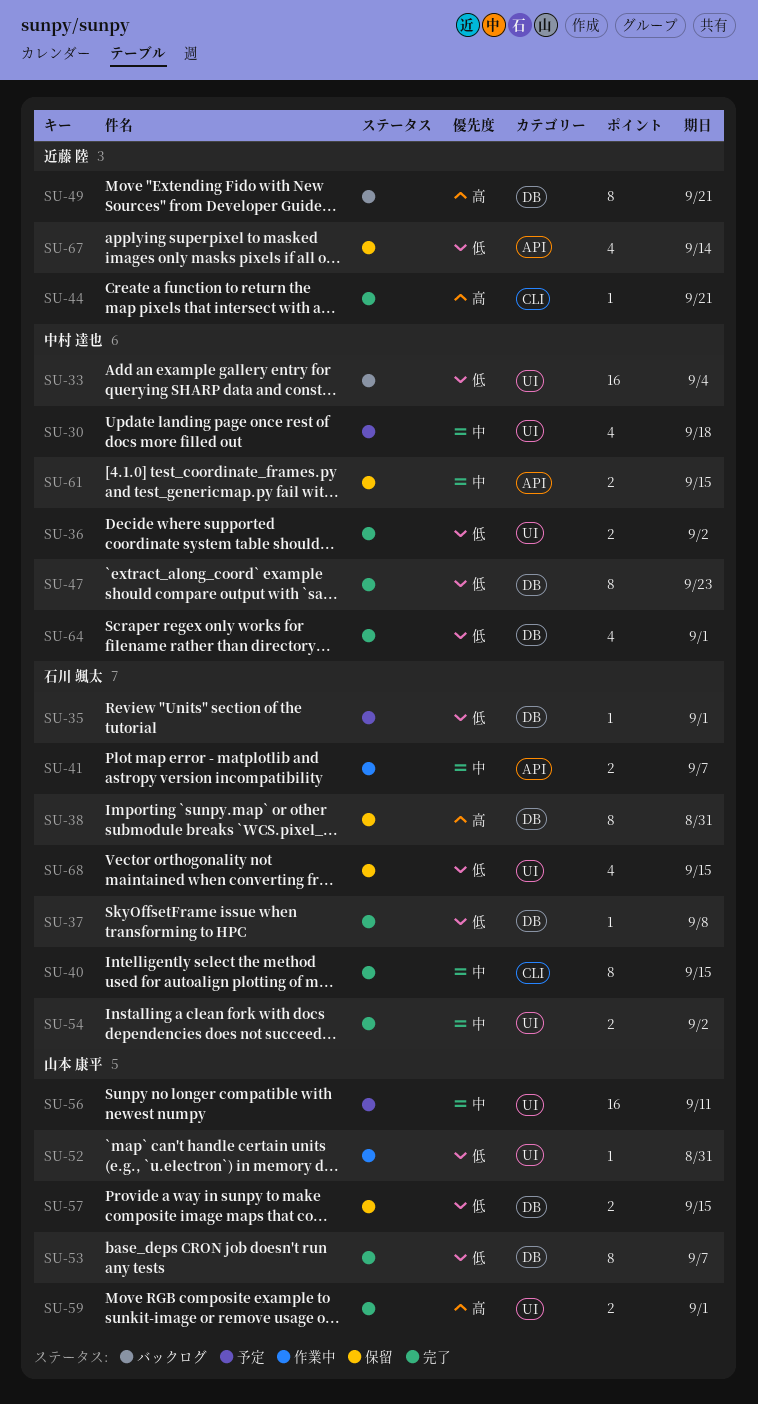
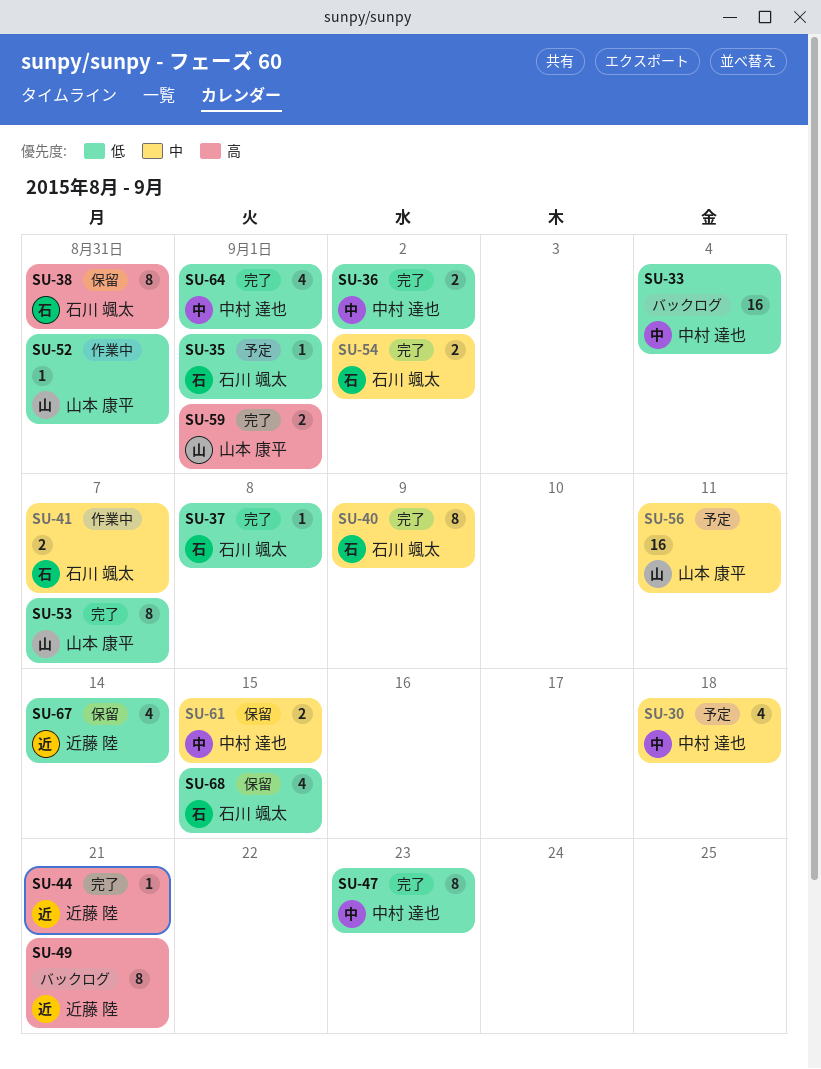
SU-40, due: Sep 15 -> Sep 9
SU-57: present -> none

